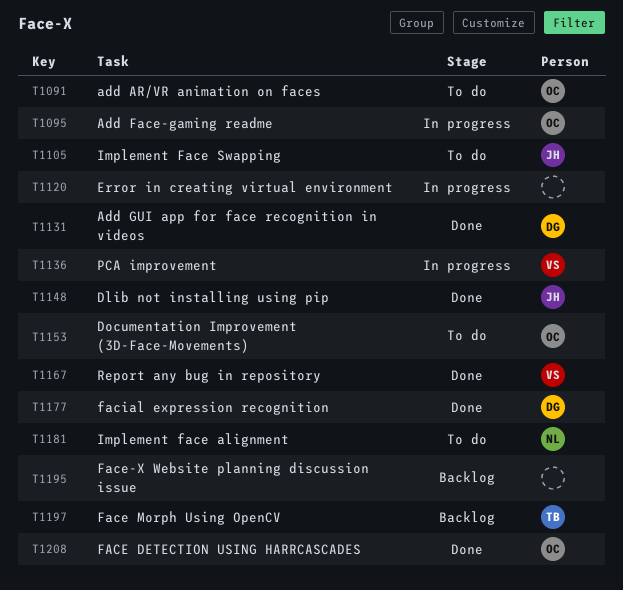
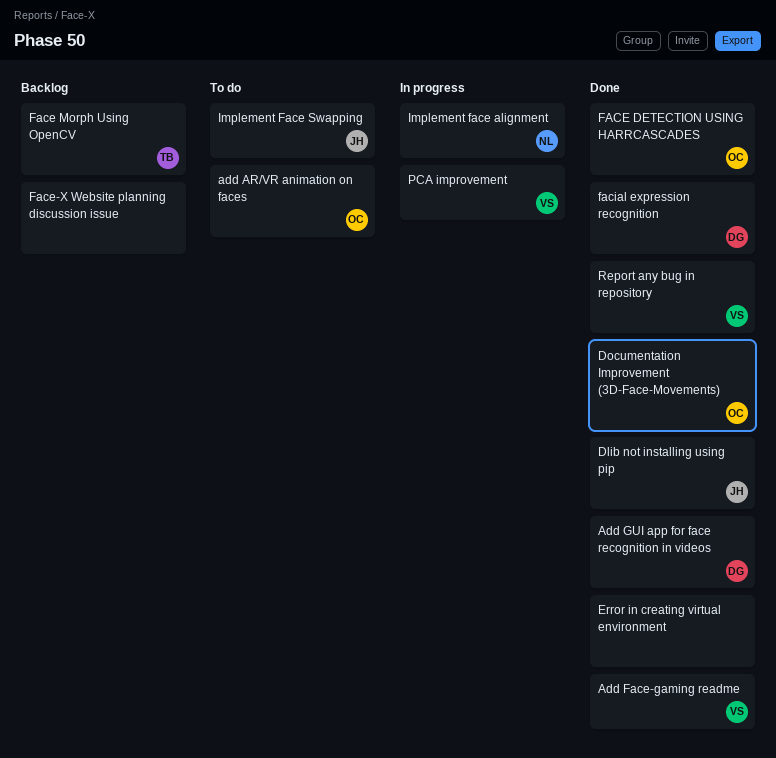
Add Face-gaming readme, status: In progress -> Done
Add Face-gaming readme, owner: OC -> VS
Documentation Improvement (3D-Face-Movements), status: To do -> Done
Error in creating virtual environment, status: In progress -> Done
Implement face alignment, status: To do -> In progress

